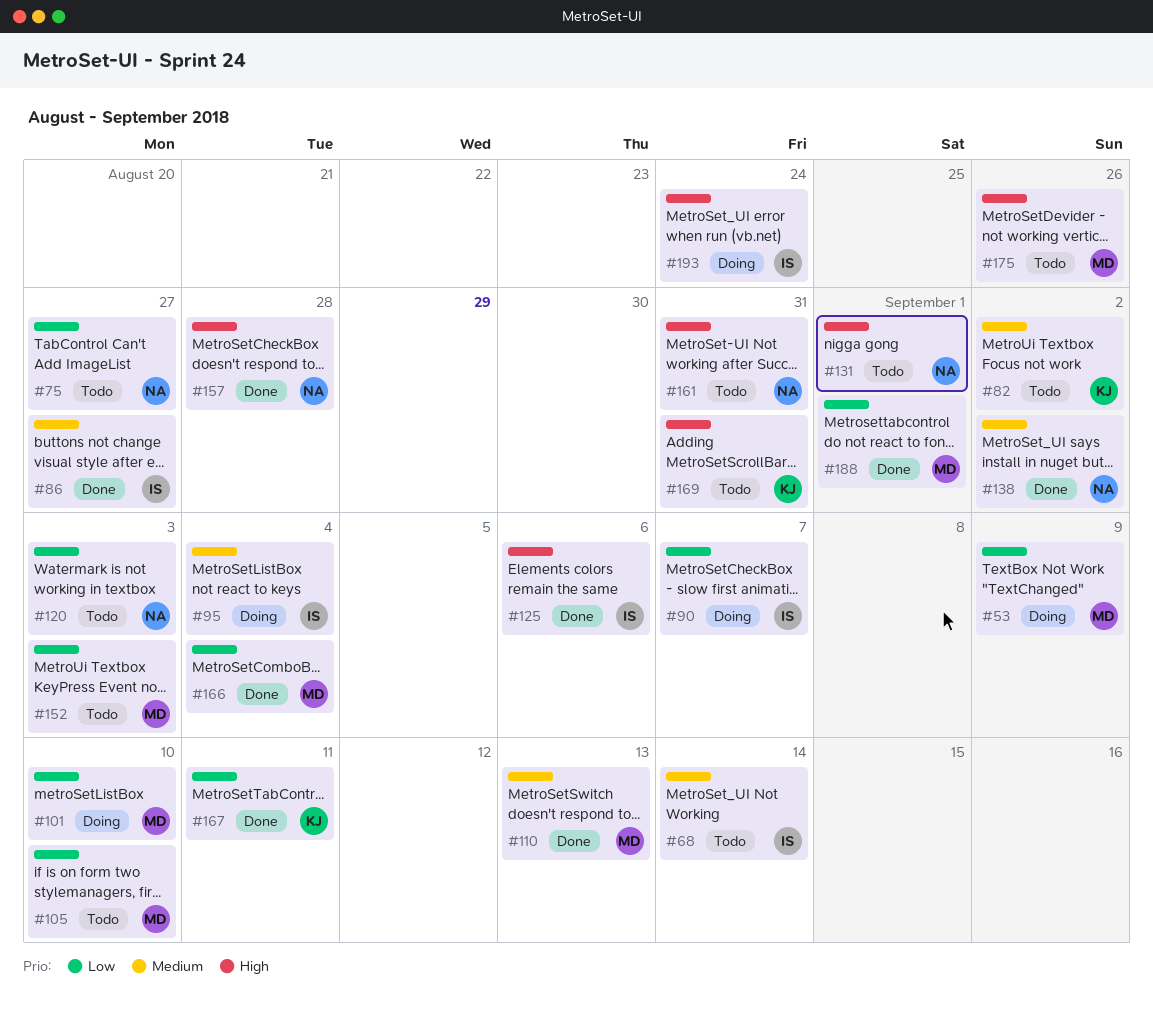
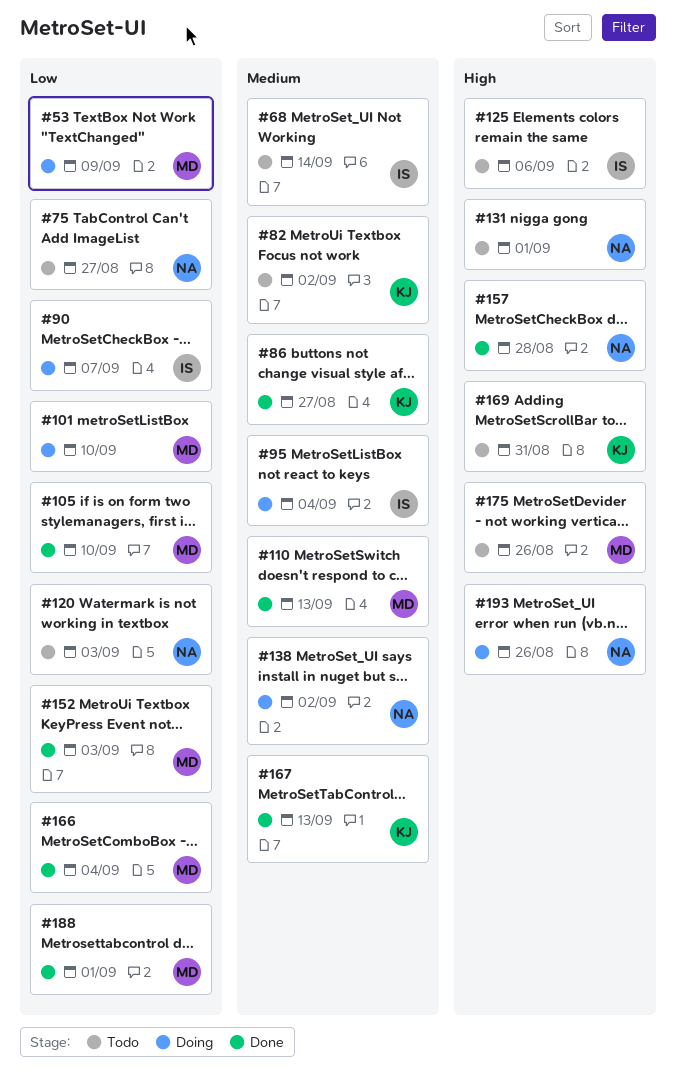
#86, owner: IS -> KJ
#105, status: Todo -> Done
#125, status: Done -> Todo
#138, status: Done -> Doing
#152, status: Todo -> Done
#161: present -> none
#167, priority: Low -> Medium
#167, due: Sep 11 -> Sep 13
#193, owner: IS -> NA
#193, due: Aug 24 -> Aug 26

